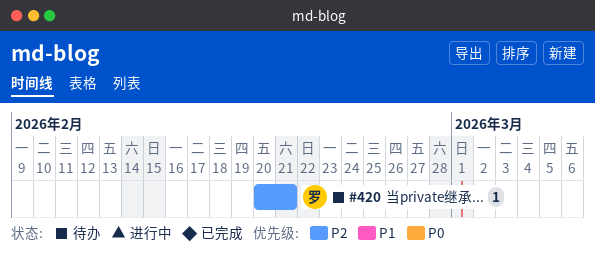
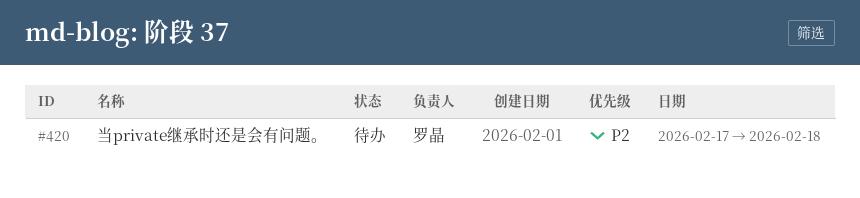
#420, start: Feb 20 -> Feb 17
#420, due: Feb 21 -> Feb 18

